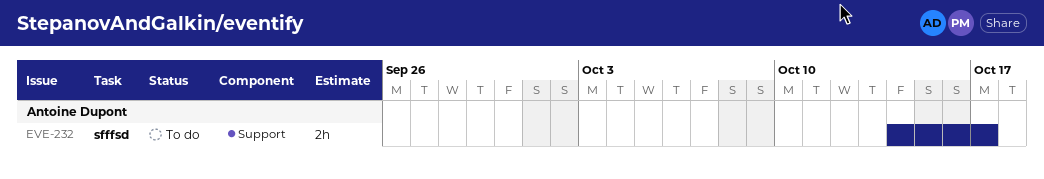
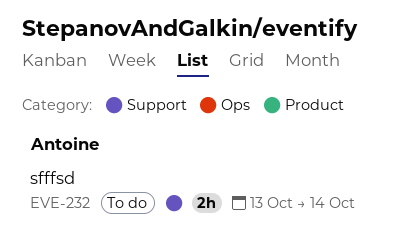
EVE-232, start: Oct 14 -> Oct 13
EVE-232, due: Oct 17 -> Oct 14

